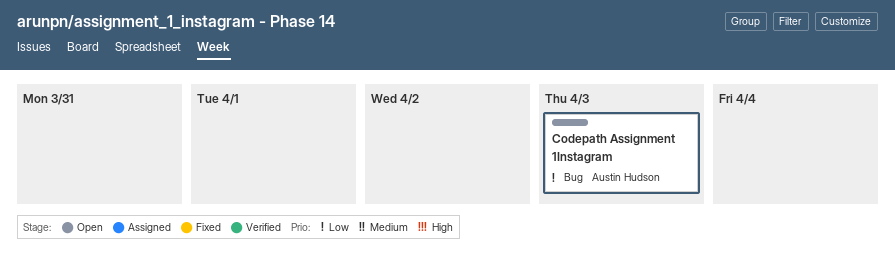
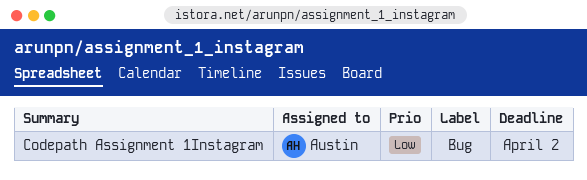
Codepath Assignment 1Instagram, due: Apr 3 -> Apr 2

